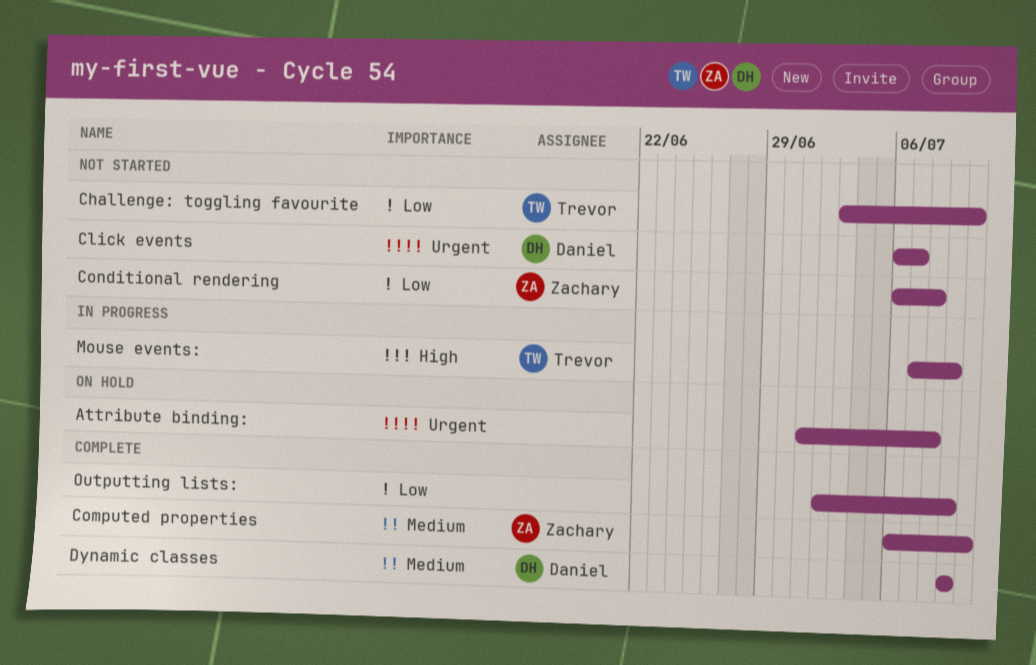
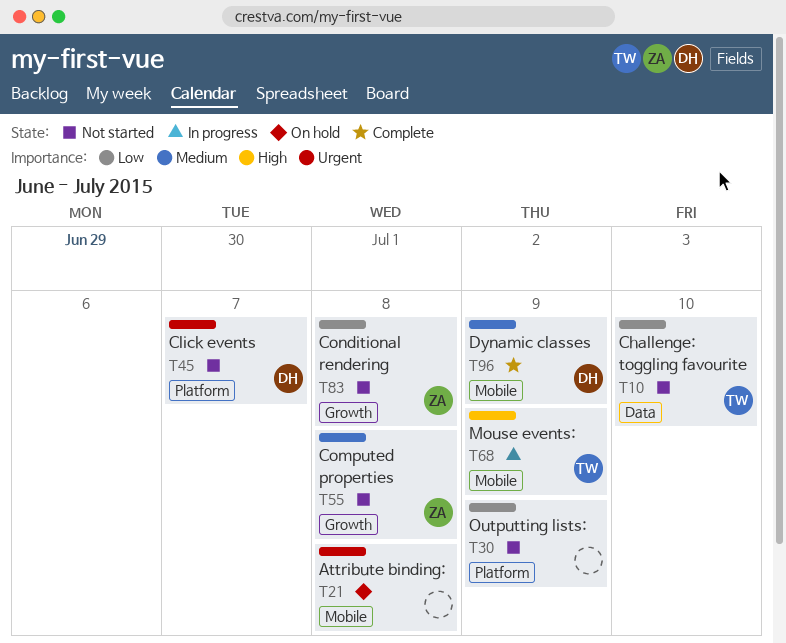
Computed properties, status: Complete -> Not started
Computed properties, due: Jul 10 -> Jul 8
Outputting lists:, status: Complete -> Not started

